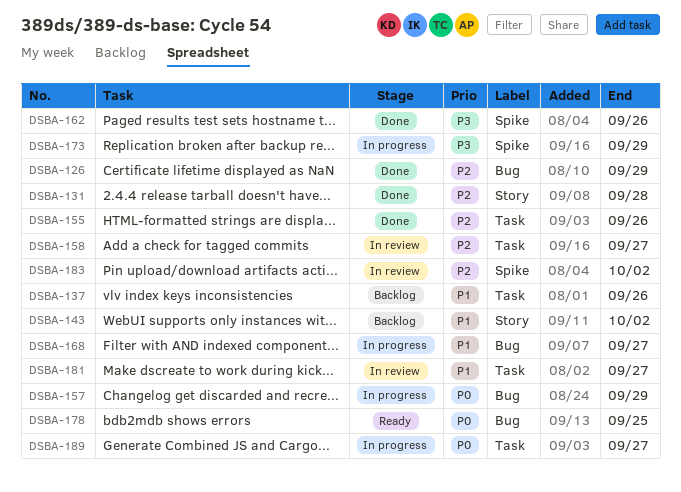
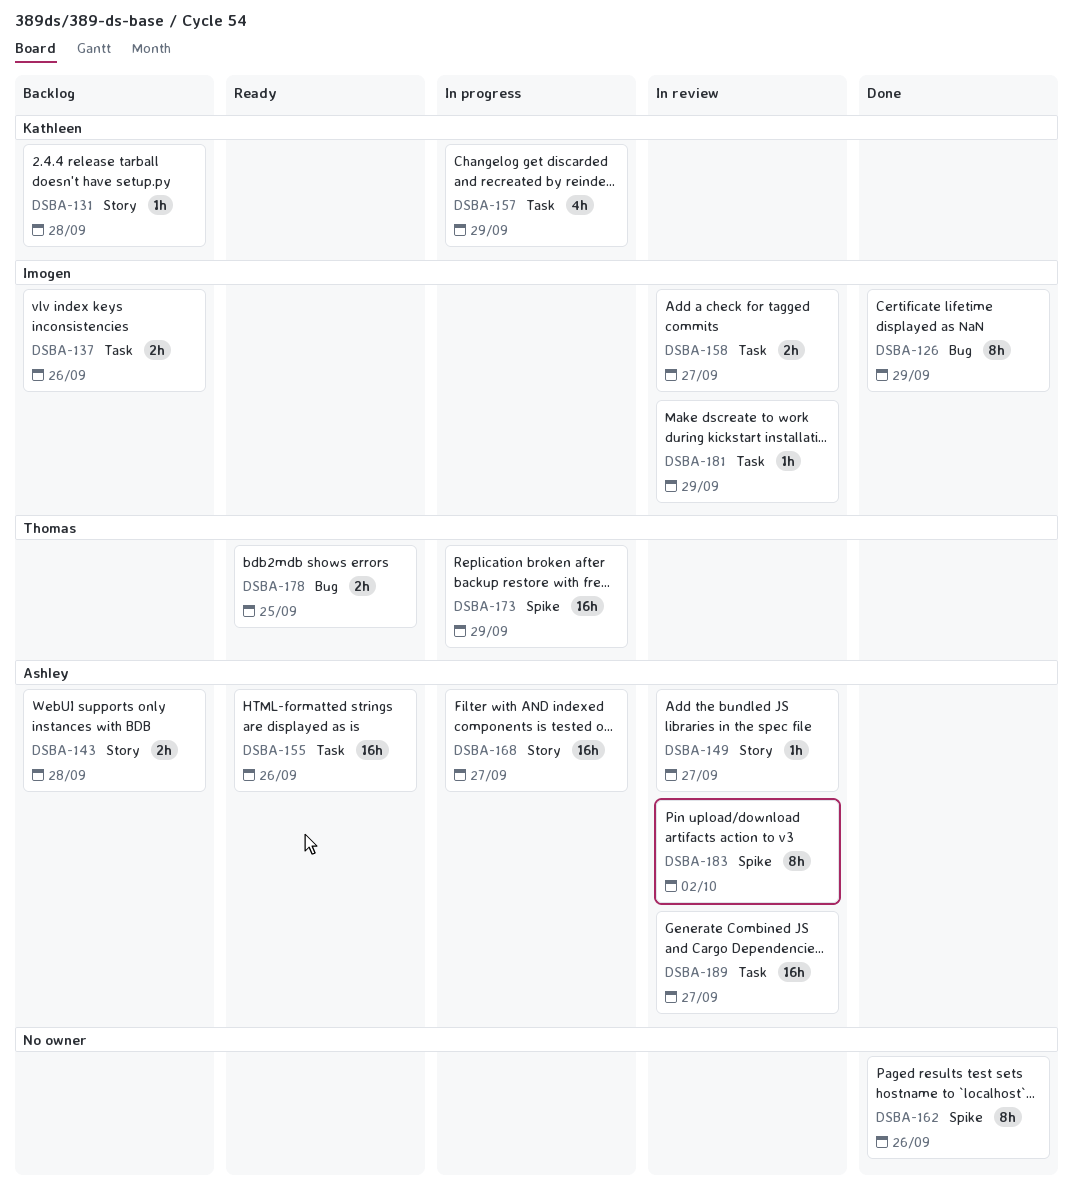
DSBA-131, status: Done -> Backlog
DSBA-143, due: Oct 2 -> Sep 28
DSBA-149: none -> present
DSBA-155, status: Done -> Ready
DSBA-157, label: Bug -> Task
DSBA-168, label: Bug -> Story
DSBA-181, due: Sep 27 -> Sep 29
DSBA-189, status: In progress -> In review

